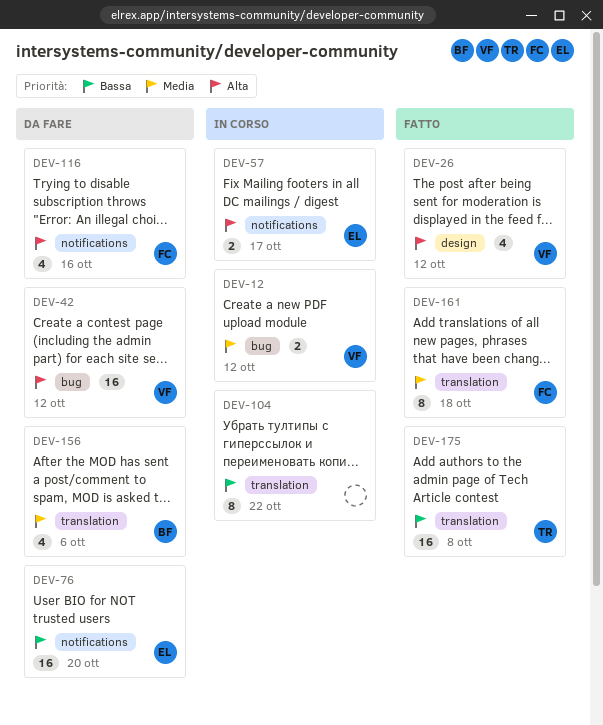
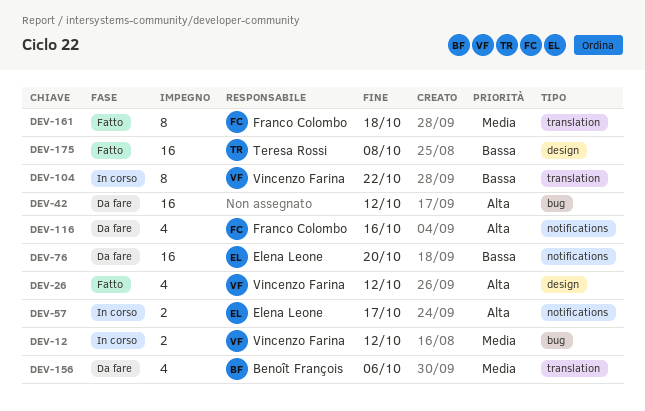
DEV-42, owner: Vincenzo Farina -> none
DEV-104, owner: none -> Vincenzo Farina
DEV-175, label: translation -> design

